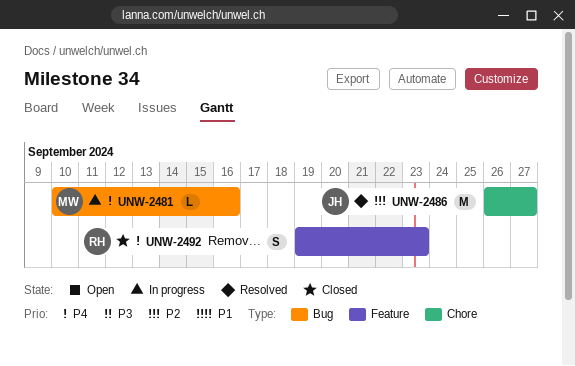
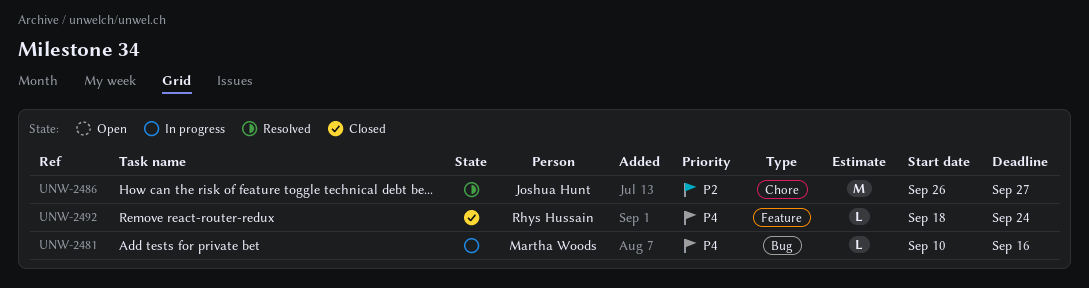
UNW-2492, estimate: S -> L
UNW-2492, start: Sep 19 -> Sep 18
UNW-2492, due: Sep 23 -> Sep 24

